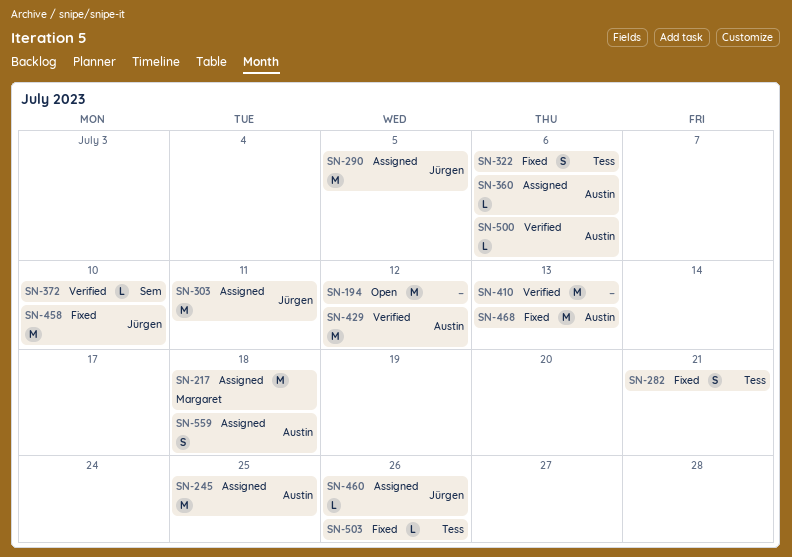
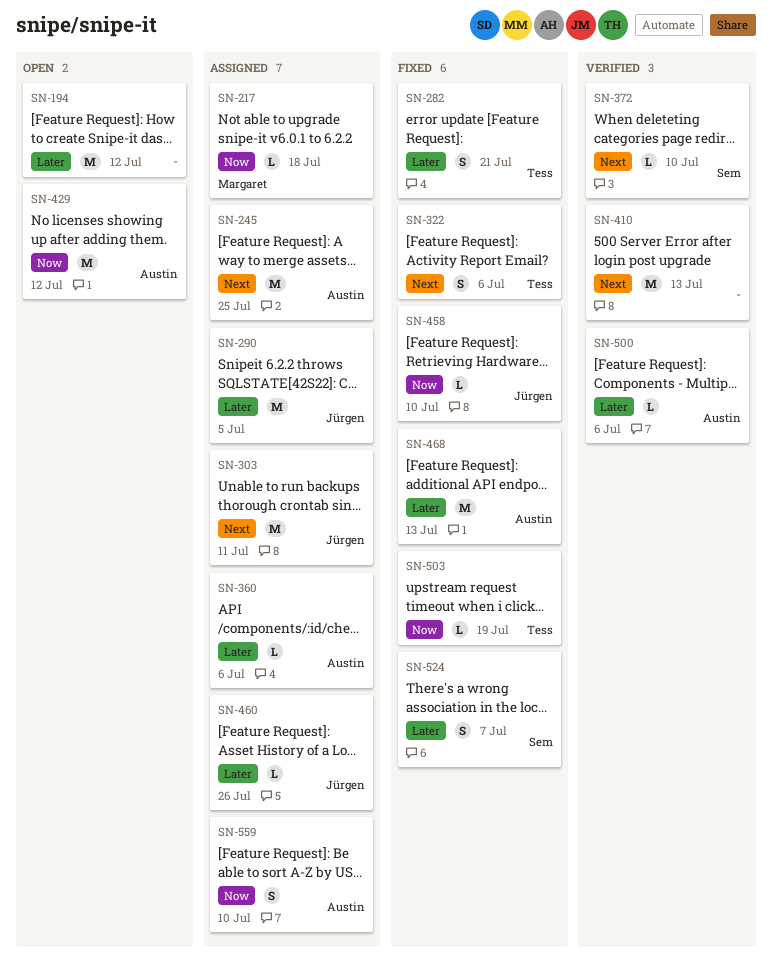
SN-217, estimate: M -> L
SN-429, status: Verified -> Open
SN-458, estimate: M -> L
SN-503, due: Jul 26 -> Jul 19
SN-524: none -> present
SN-559, due: Jul 18 -> Jul 10

